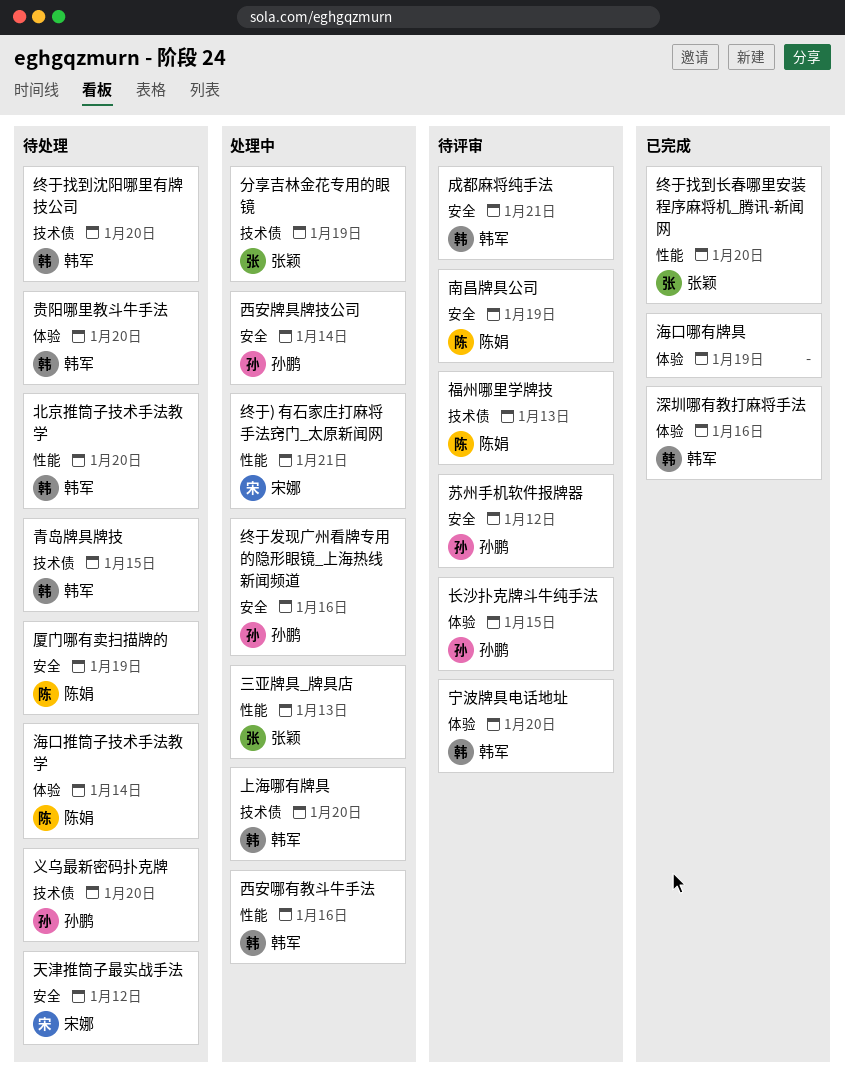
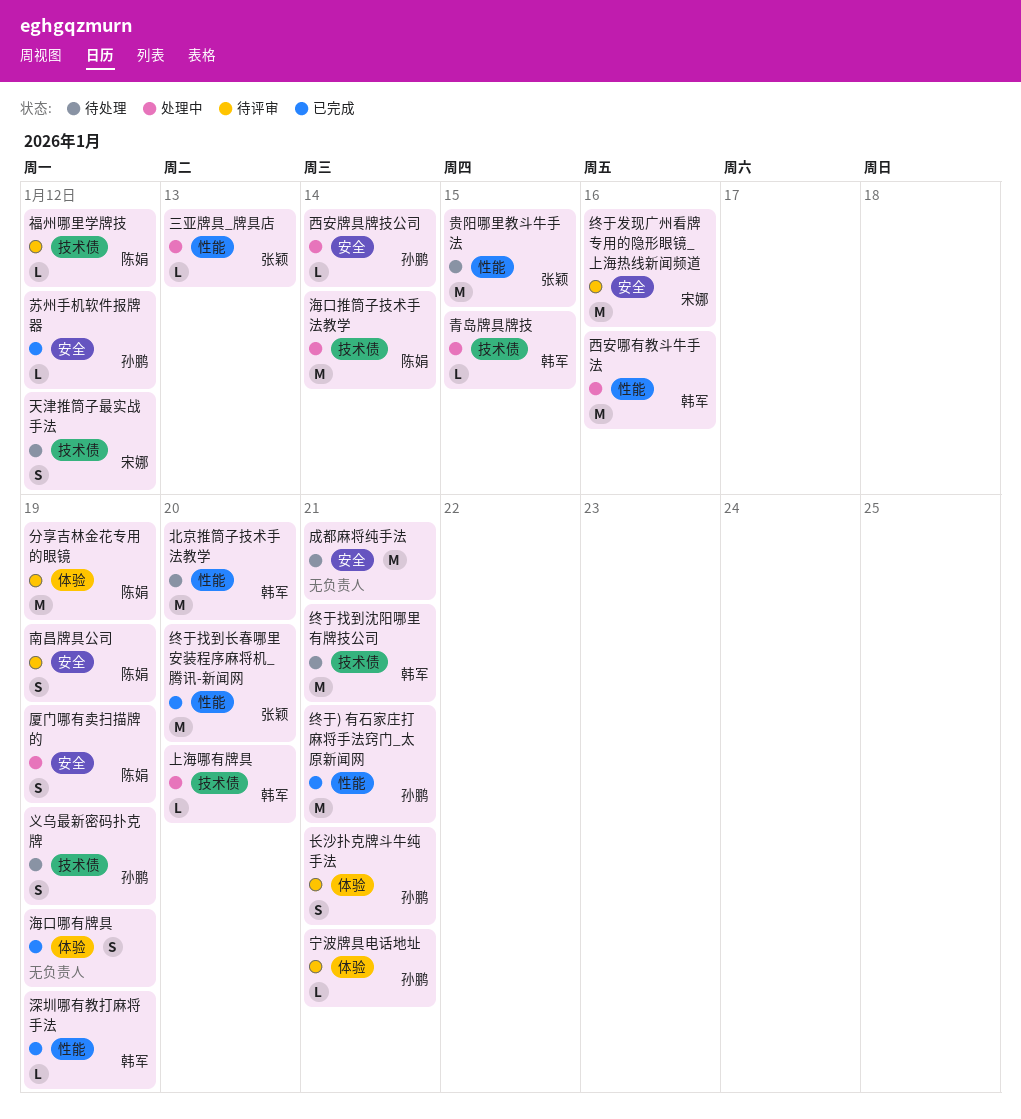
义乌最新密码扑克牌, due: Jan 20 -> Jan 19
分享吉林金花专用的眼镜, status: 处理中 -> 待评审
分享吉林金花专用的眼镜, owner: 张颖 -> 陈娟
分享吉林金花专用的眼镜, label: 技术债 -> 体验
厦门哪有卖扫描牌的, status: 待处理 -> 处理中
天津推筒子最实战手法, label: 安全 -> 技术债
宁波牌具电话地址, owner: 韩军 -> 孙鹏
宁波牌具电话地址, due: Jan 20 -> Jan 21
成都麻将纯手法, status: 待评审 -> 待处理
成都麻将纯手法, owner: 韩军 -> none
海口推筒子技术手法教学, status: 待处理 -> 处理中
海口推筒子技术手法教学, label: 体验 -> 技术债
深圳哪有教打麻将手法, label: 体验 -> 性能
深圳哪有教打麻将手法, due: Jan 16 -> Jan 19
福州哪里学牌技, due: Jan 13 -> Jan 12
终于) 有石家庄打麻将手法窍门_太原新闻网, status: 处理中 -> 已完成
终于) 有石家庄打麻将手法窍门_太原新闻网, owner: 宋娜 -> 孙鹏
终于发现广州看牌专用的隐形眼镜_上海热线新闻频道, status: 处理中 -> 待评审
终于发现广州看牌专用的隐形眼镜_上海热线新闻频道, owner: 孙鹏 -> 宋娜
终于找到沈阳哪里有牌技公司, due: Jan 20 -> Jan 21
苏州手机软件报牌器, status: 待评审 -> 已完成
贵阳哪里教斗牛手法, owner: 韩军 -> 张颖
贵阳哪里教斗牛手法, label: 体验 -> 性能
贵阳哪里教斗牛手法, due: Jan 20 -> Jan 15
长沙扑克牌斗牛纯手法, due: Jan 15 -> Jan 21
青岛牌具牌技, status: 待处理 -> 处理中

